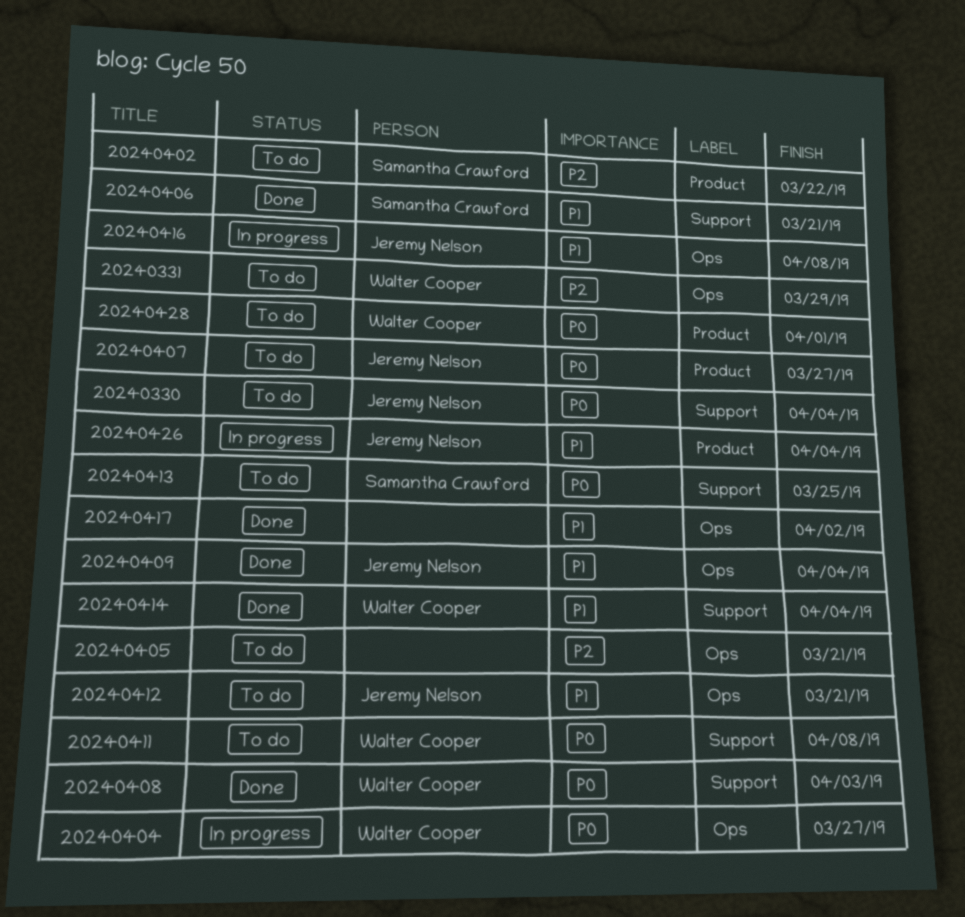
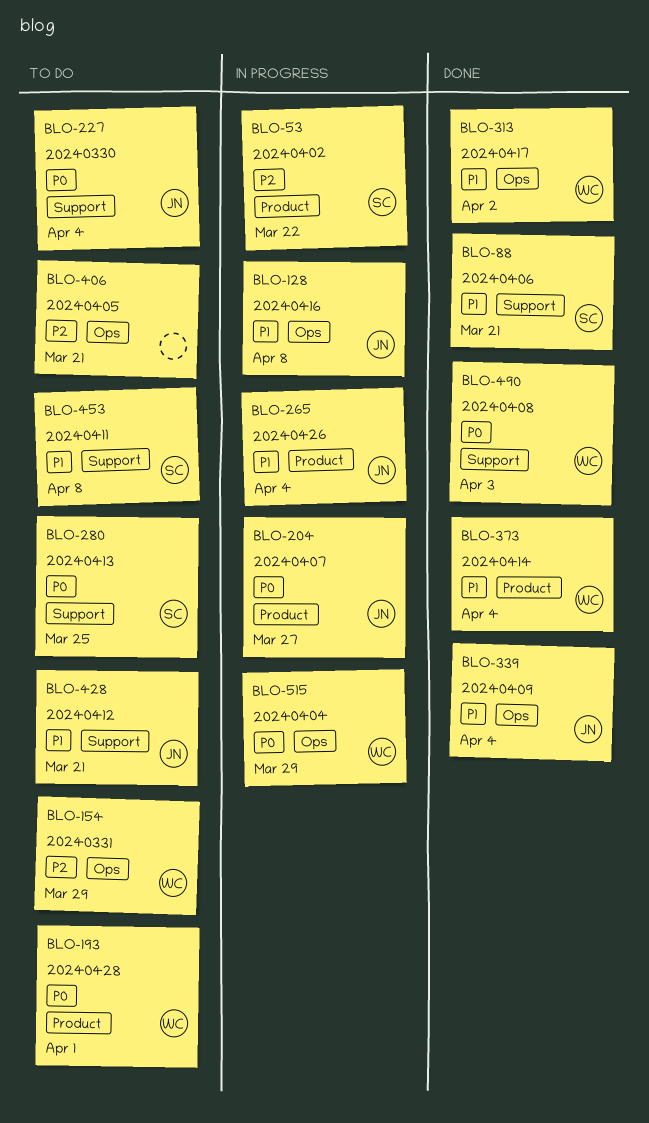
20240402, status: To do -> In progress
20240404, due: Mar 27 -> Mar 29
20240407, status: To do -> In progress
20240411, owner: Walter Cooper -> Samantha Crawford
20240411, priority: P0 -> P1
20240412, label: Ops -> Support
20240414, label: Support -> Product
20240417, owner: none -> Walter Cooper

